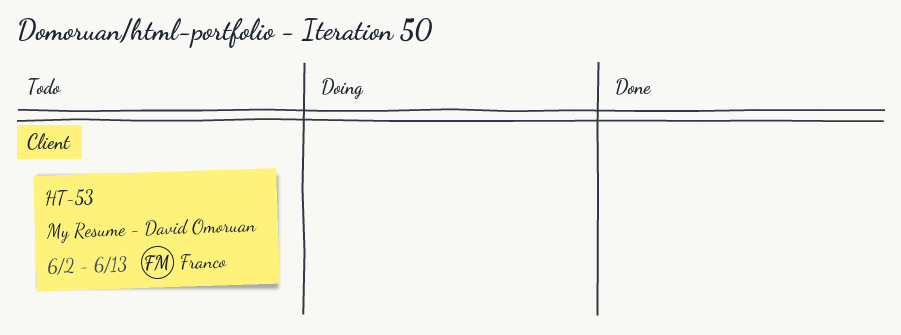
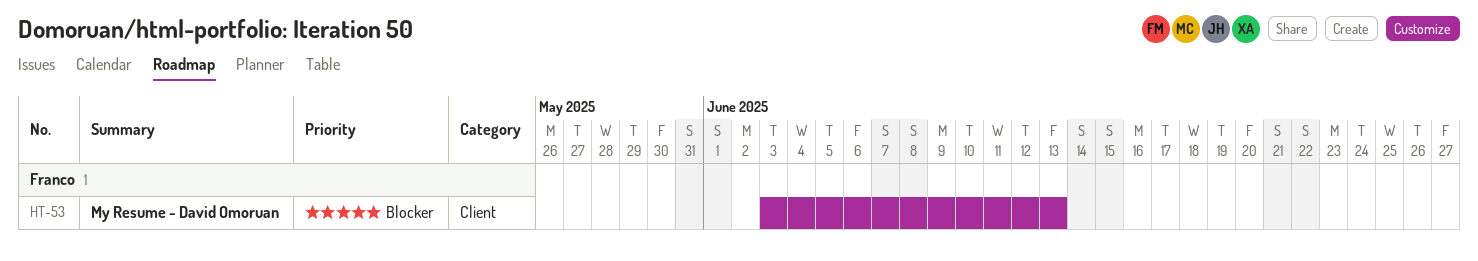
HT-53, start: Jun 2 -> Jun 3

